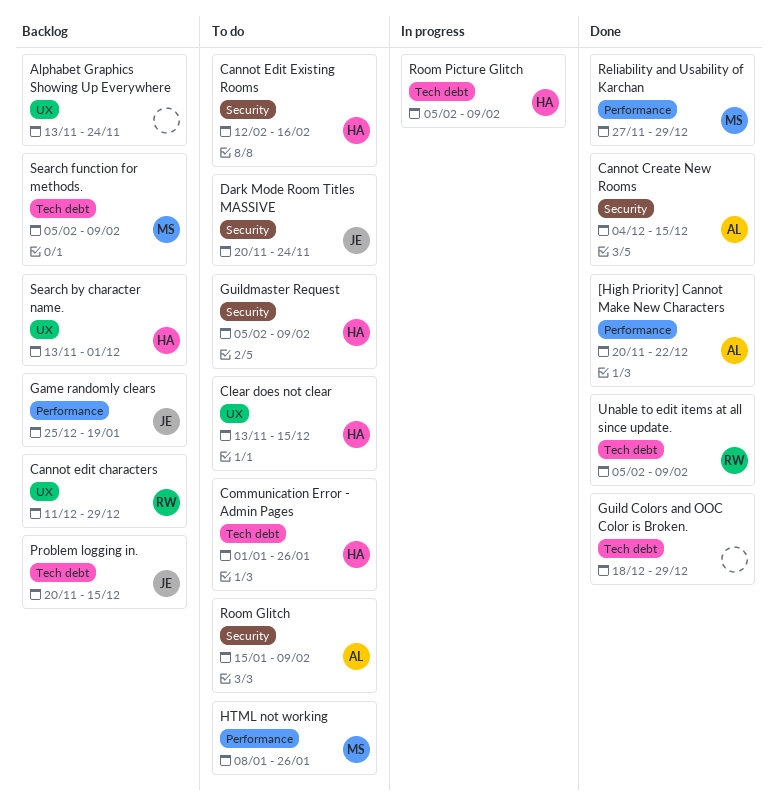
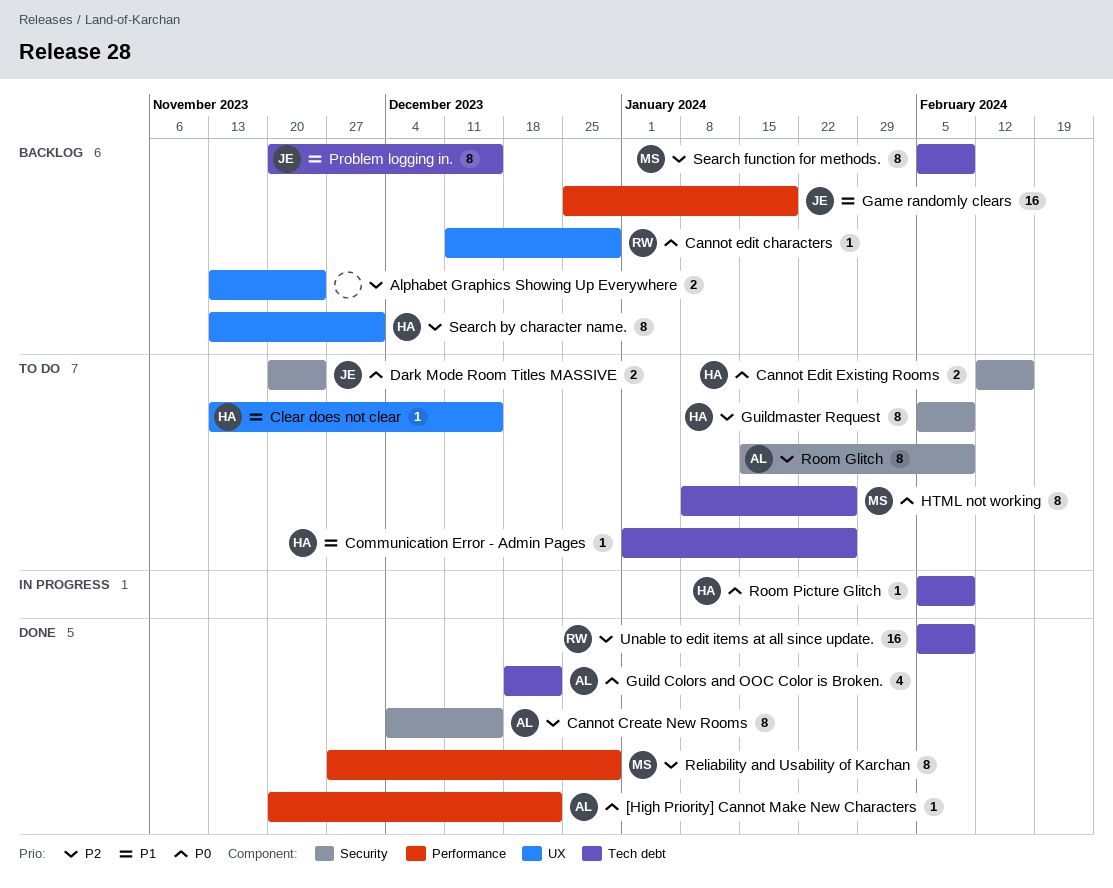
Guild Colors and OOC Color is Broken., owner: none -> AL
Guild Colors and OOC Color is Broken., due: Dec 29 -> Dec 22
HTML not working, label: Performance -> Tech debt

